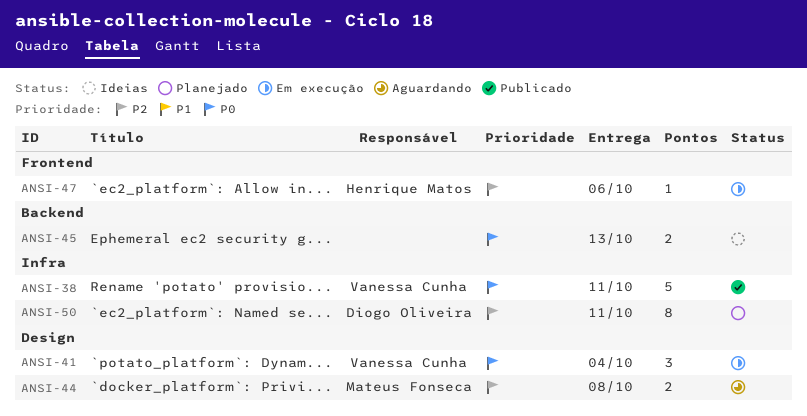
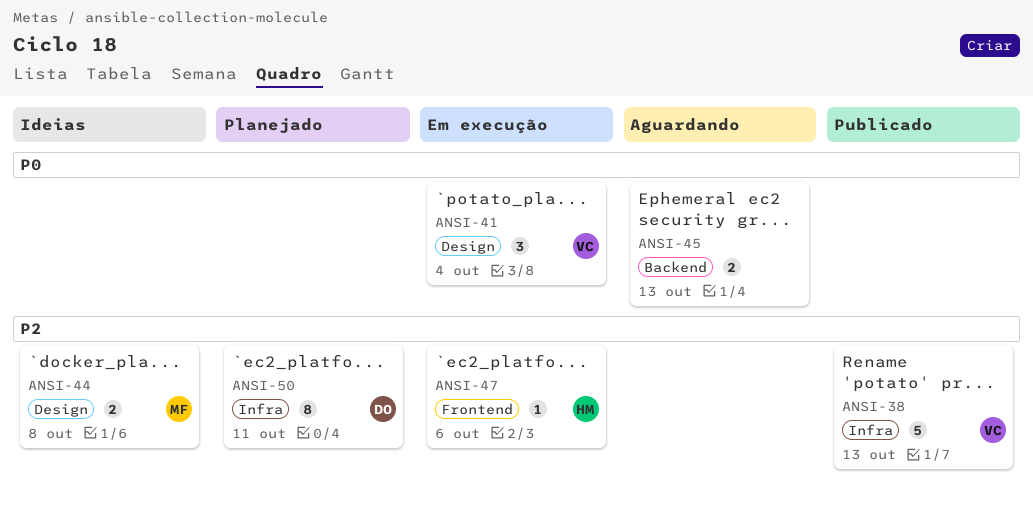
ANSI-38, priority: P0 -> P2
ANSI-38, due: Oct 11 -> Oct 13
ANSI-44, status: Aguardando -> Ideias
ANSI-45, status: Ideias -> Aguardando

